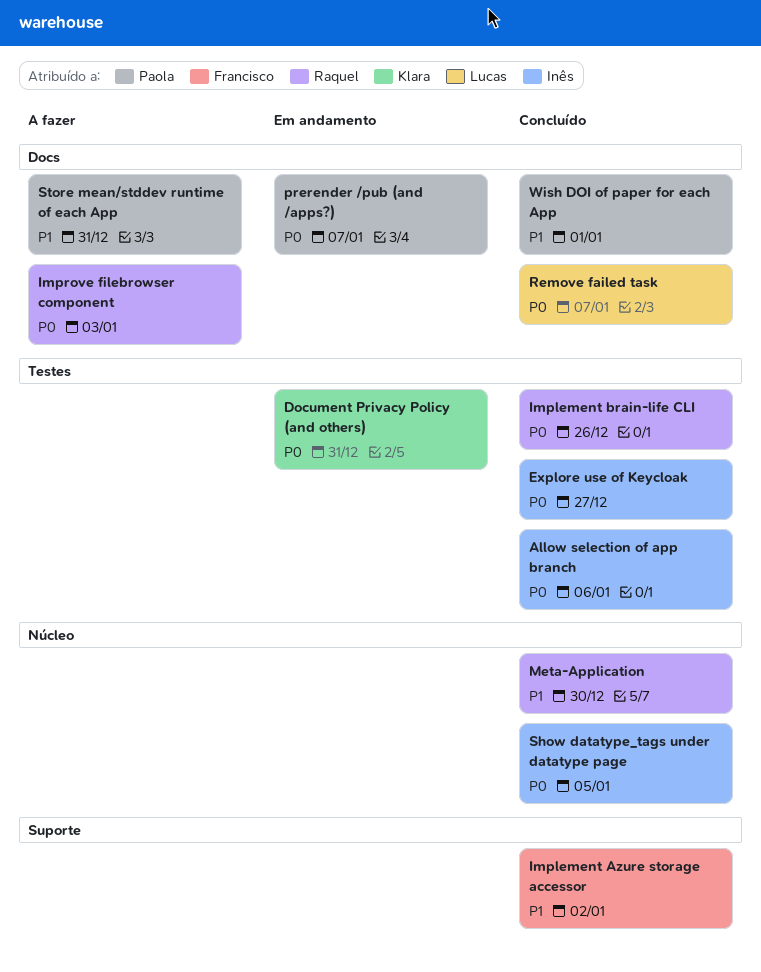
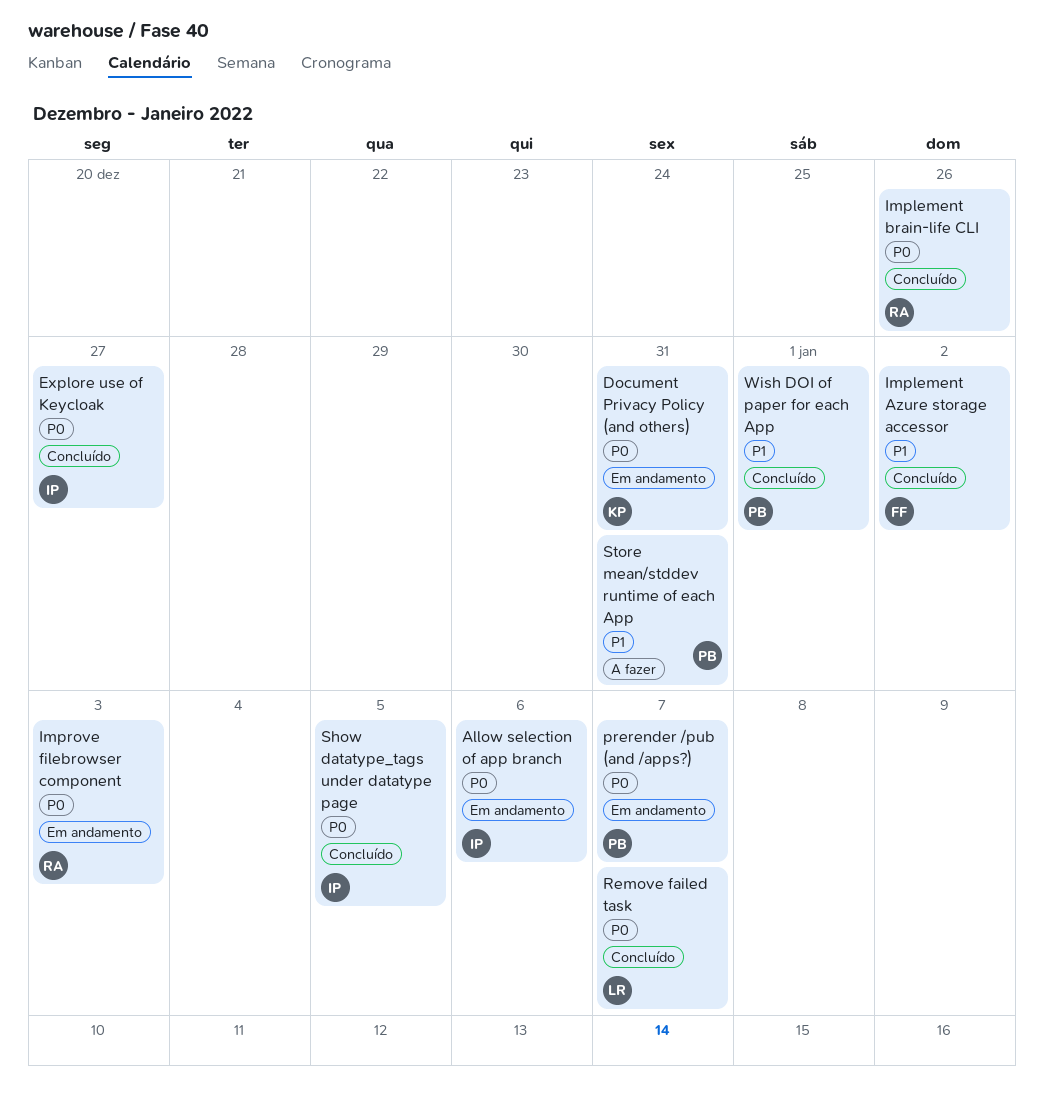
Allow selection of app branch, status: Concluído -> Em andamento
Improve filebrowser component, status: A fazer -> Em andamento
Meta-Application: present -> none

